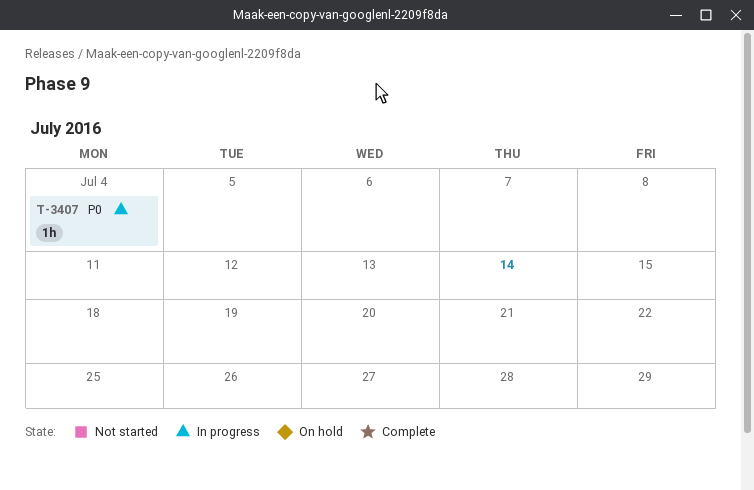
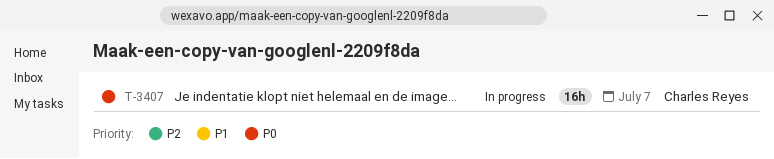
T-3407, estimate: 1h -> 16h
T-3407, due: Jul 4 -> Jul 7

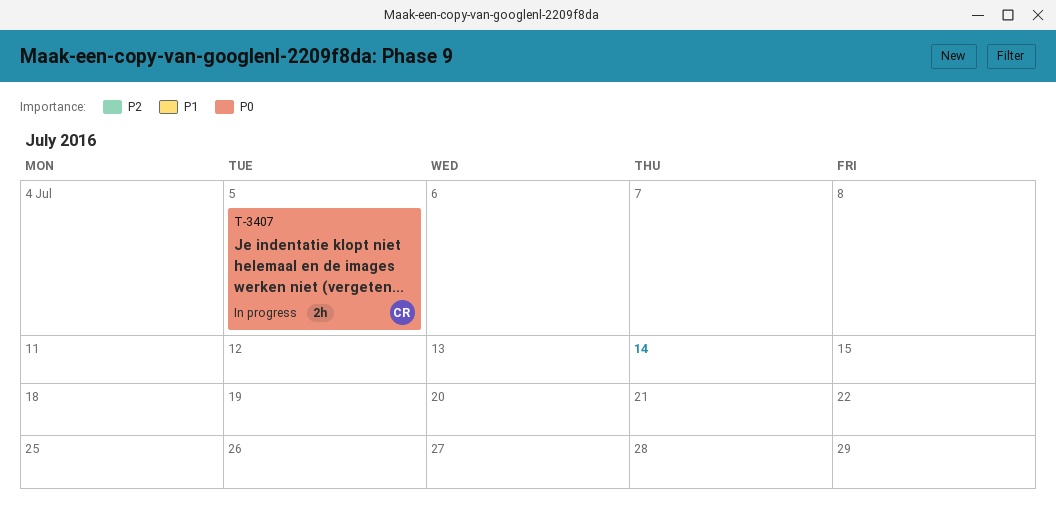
T-3407, estimate: 16h -> 2h
T-3407, due: Jul 7 -> Jul 5

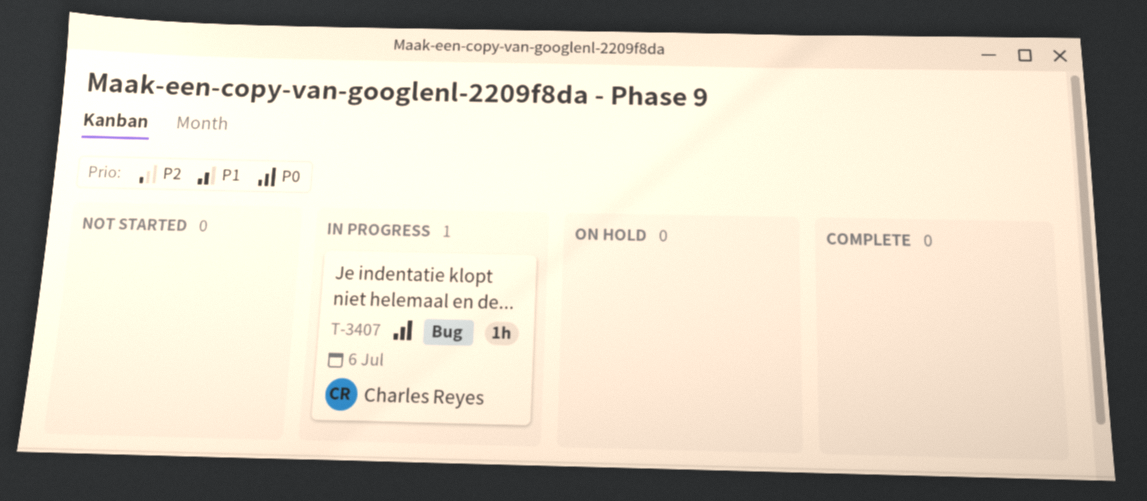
T-3407, estimate: 2h -> 1h
T-3407, due: Jul 5 -> Jul 6

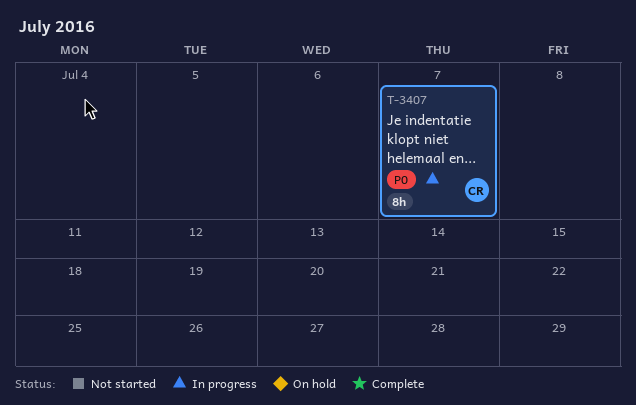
T-3407, estimate: 1h -> 8h
T-3407, due: Jul 6 -> Jul 7

